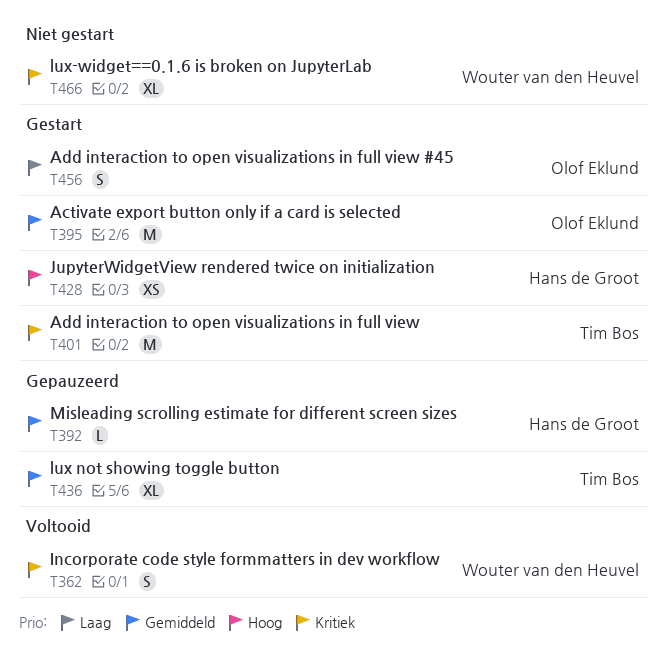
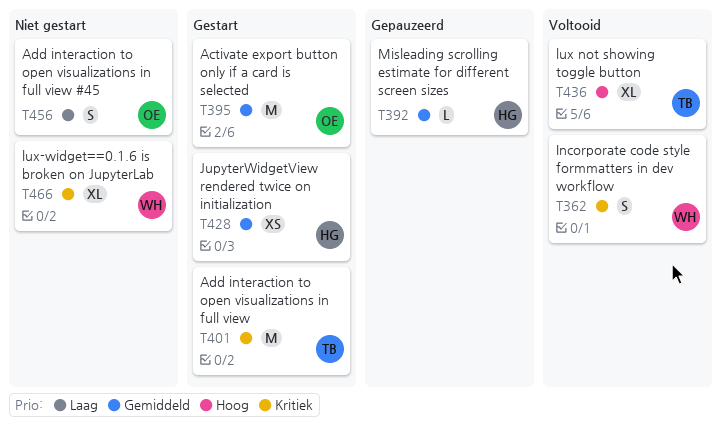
T428, priority: Hoog -> Gemiddeld
T436, status: Gepauzeerd -> Voltooid
T436, priority: Gemiddeld -> Hoog
T456, status: Gestart -> Niet gestart

